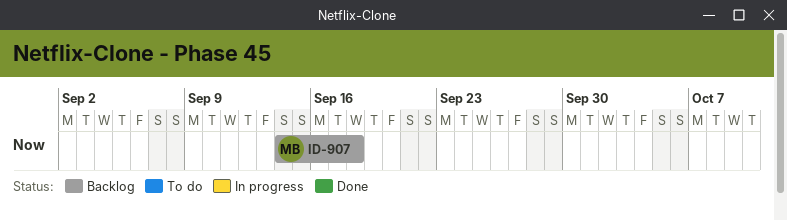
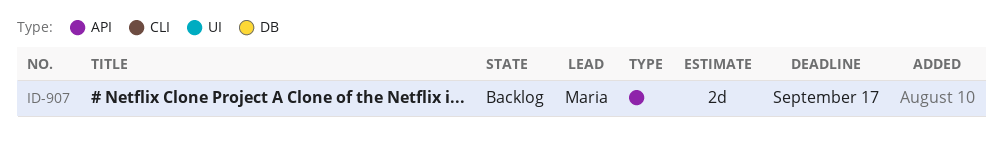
ID-907, due: Sep 18 -> Sep 17

